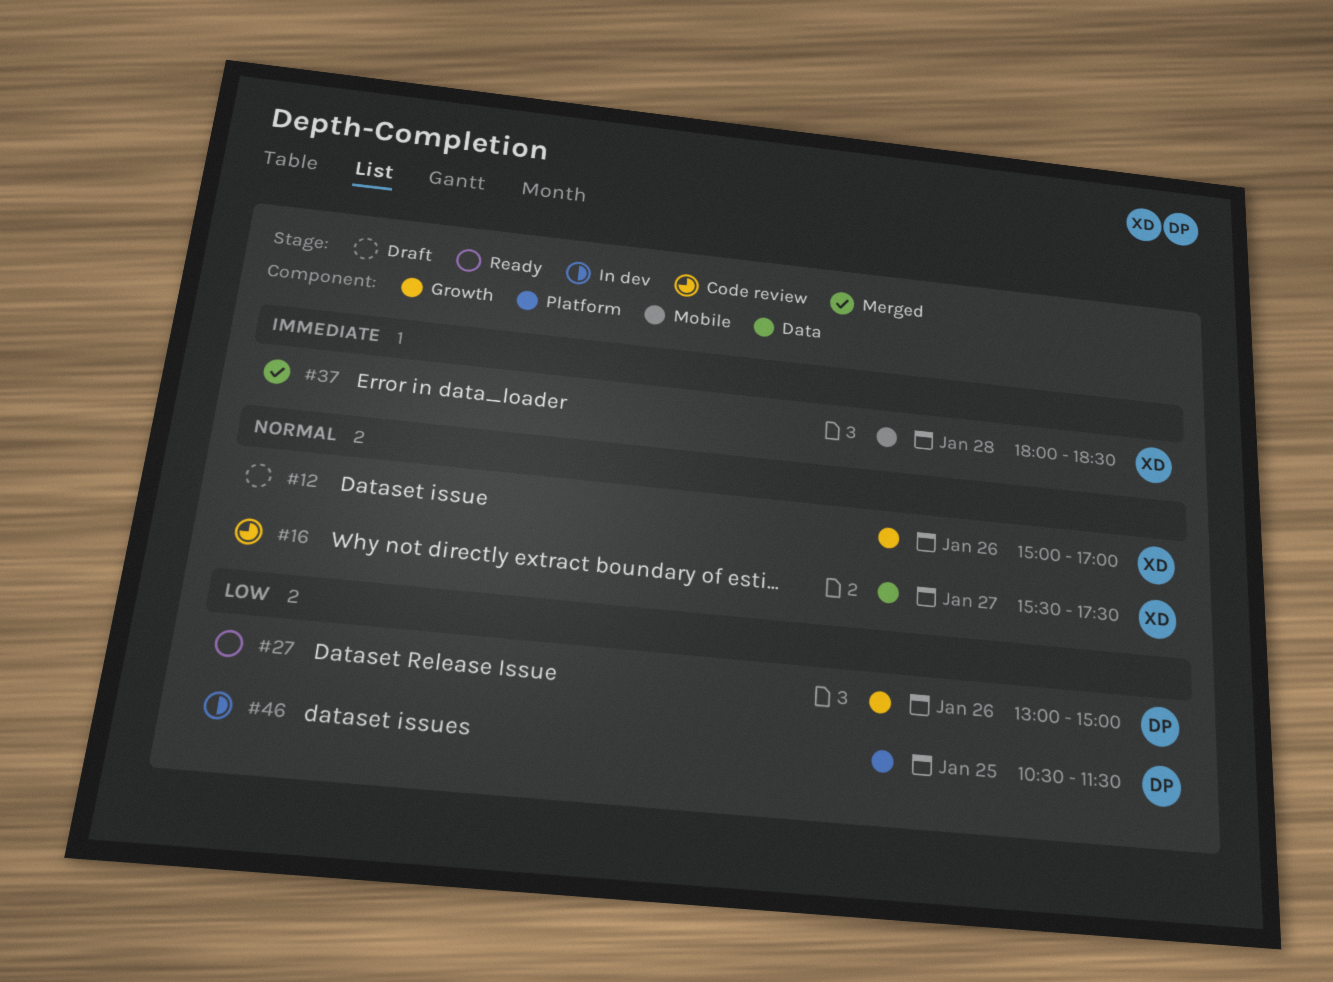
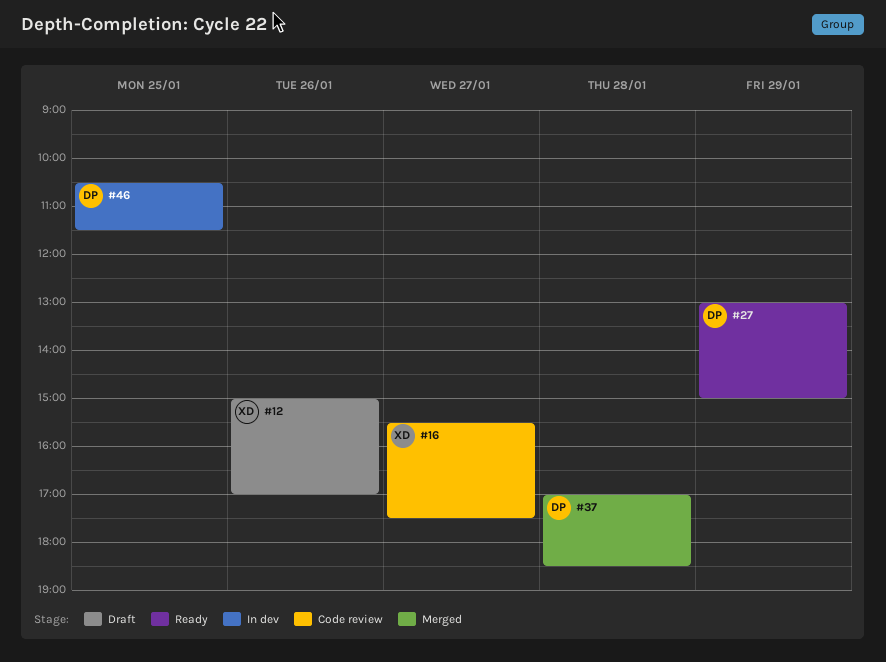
#27, day: Jan 26 -> Jan 29
#37, owner: XD -> DP
#37, begins: 18:00 -> 17:00

